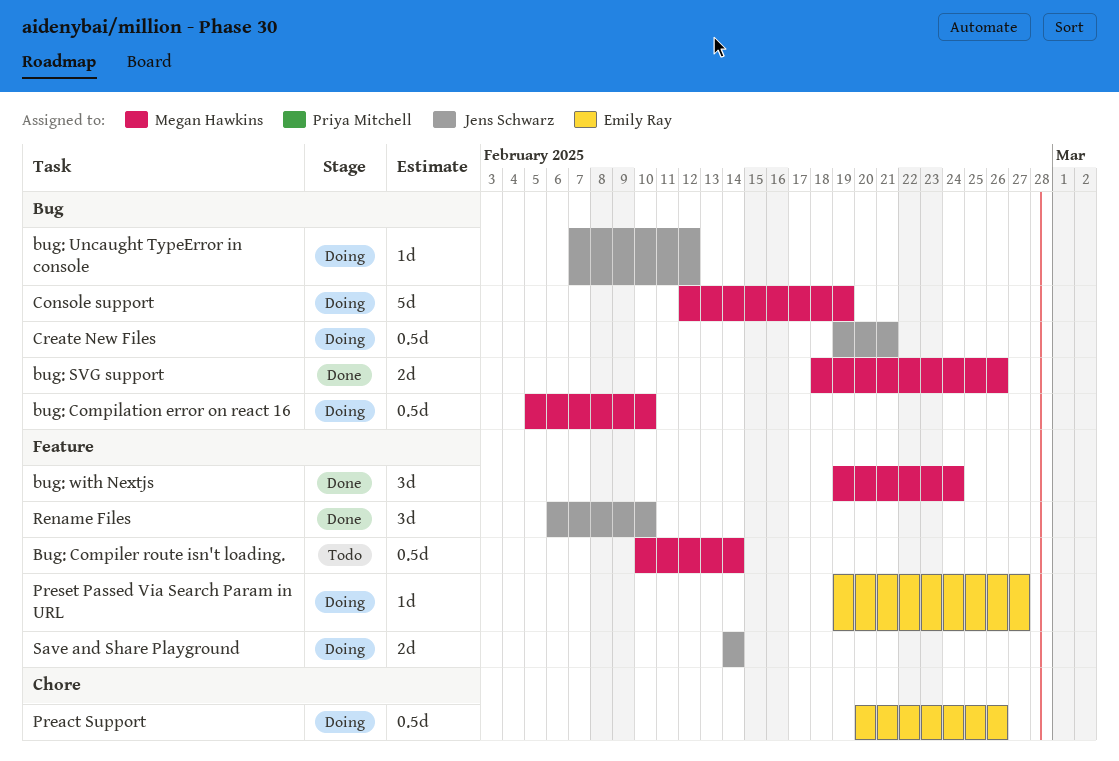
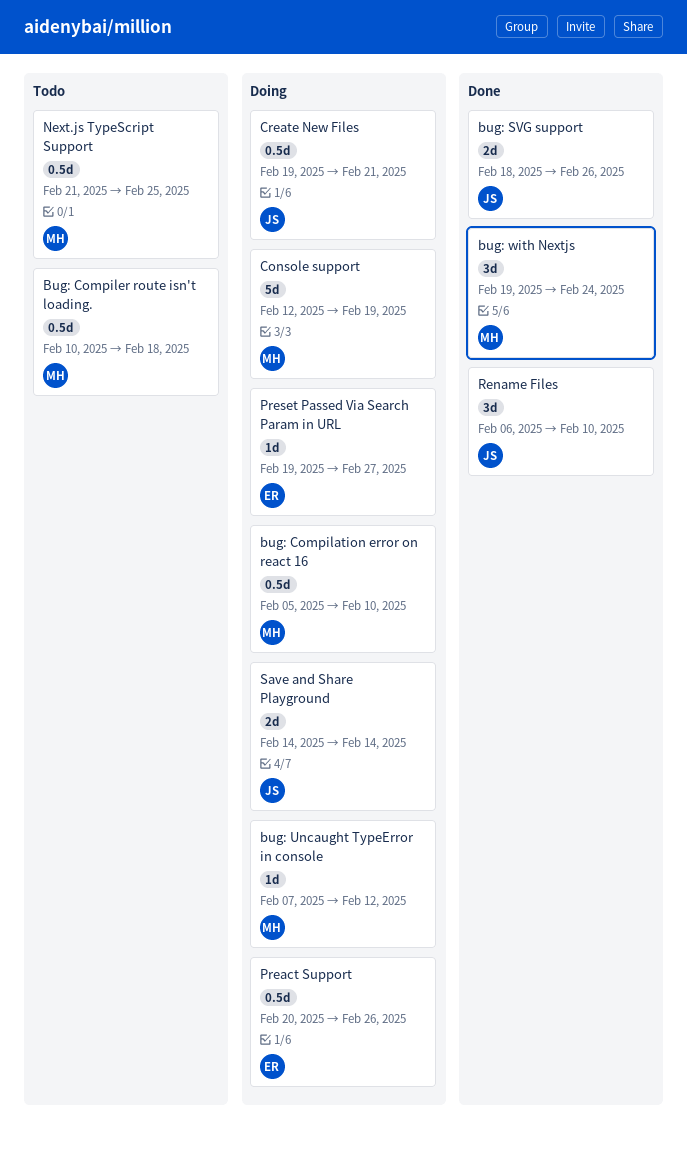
Bug: Compiler route isn't loading., due: Feb 14 -> Feb 18
bug: SVG support, owner: Megan Hawkins -> Jens Schwarz
bug: Uncaught TypeError in console, owner: Jens Schwarz -> Megan Hawkins
Next.js TypeScript Support: none -> present

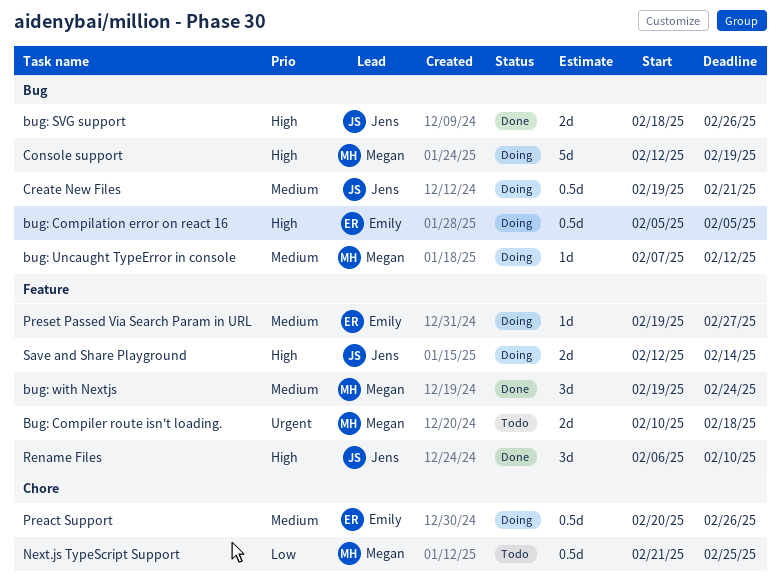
bug: Compilation error on react 16, owner: Megan -> Emily
bug: Compilation error on react 16, due: Feb 10 -> Feb 5
Bug: Compiler route isn't loading., estimate: 0.5d -> 2d
Save and Share Playground, start: Feb 14 -> Feb 12

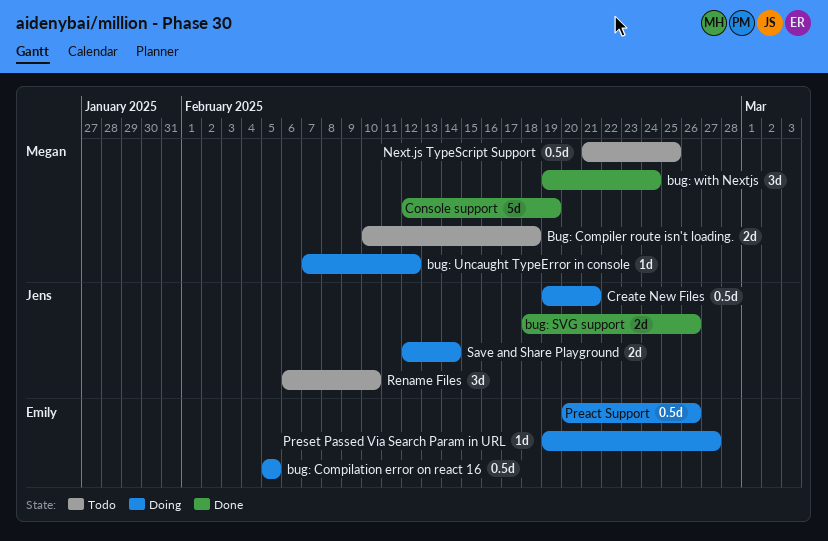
Console support, status: Doing -> Done
Rename Files, status: Done -> Todo

